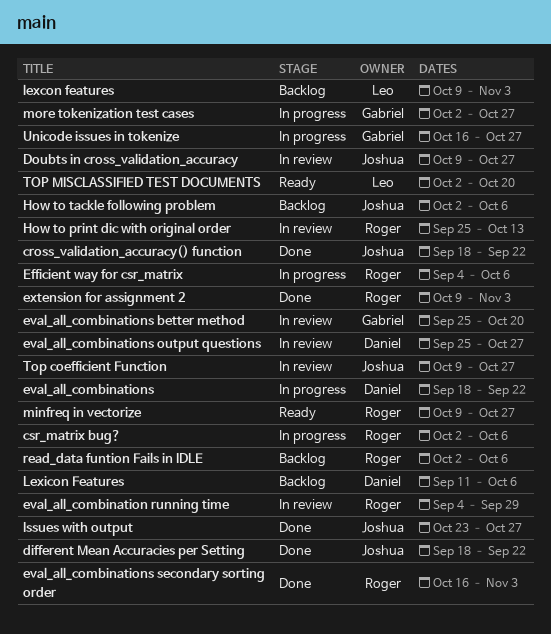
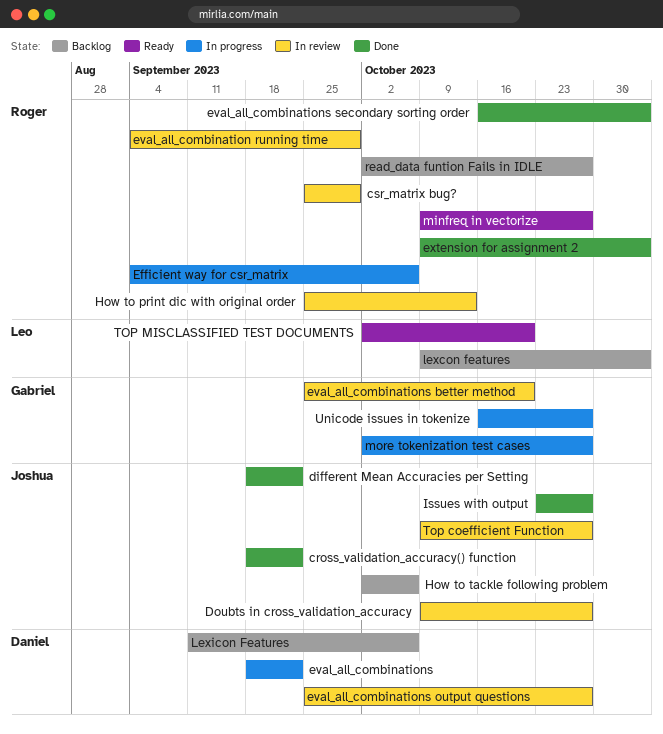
csr_matrix bug?, status: In progress -> In review
csr_matrix bug?, start: Oct 2 -> Sep 25
csr_matrix bug?, due: Oct 6 -> Sep 29
read_data funtion Fails in IDLE, due: Oct 6 -> Oct 27

